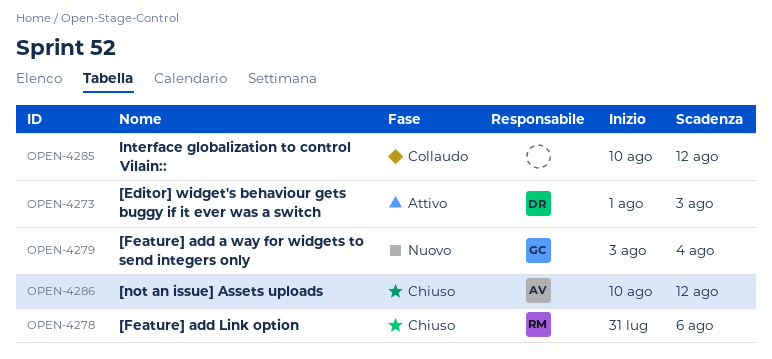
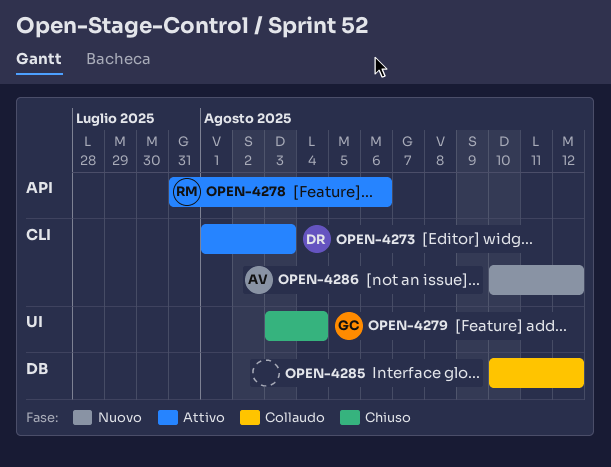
OPEN-4278, status: Chiuso -> Attivo
OPEN-4279, status: Nuovo -> Chiuso
OPEN-4286, status: Chiuso -> Nuovo

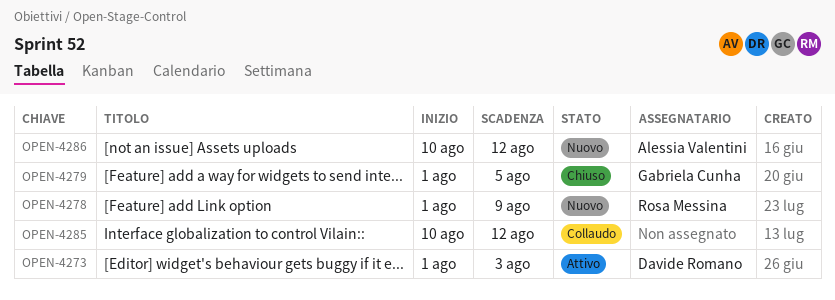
OPEN-4278, status: Attivo -> Nuovo
OPEN-4278, start: Jul 31 -> Aug 1
OPEN-4278, due: Aug 6 -> Aug 9
OPEN-4279, start: Aug 3 -> Aug 1
OPEN-4279, due: Aug 4 -> Aug 5

